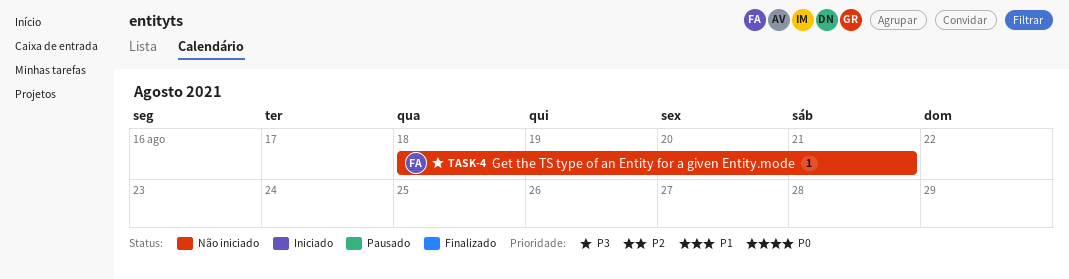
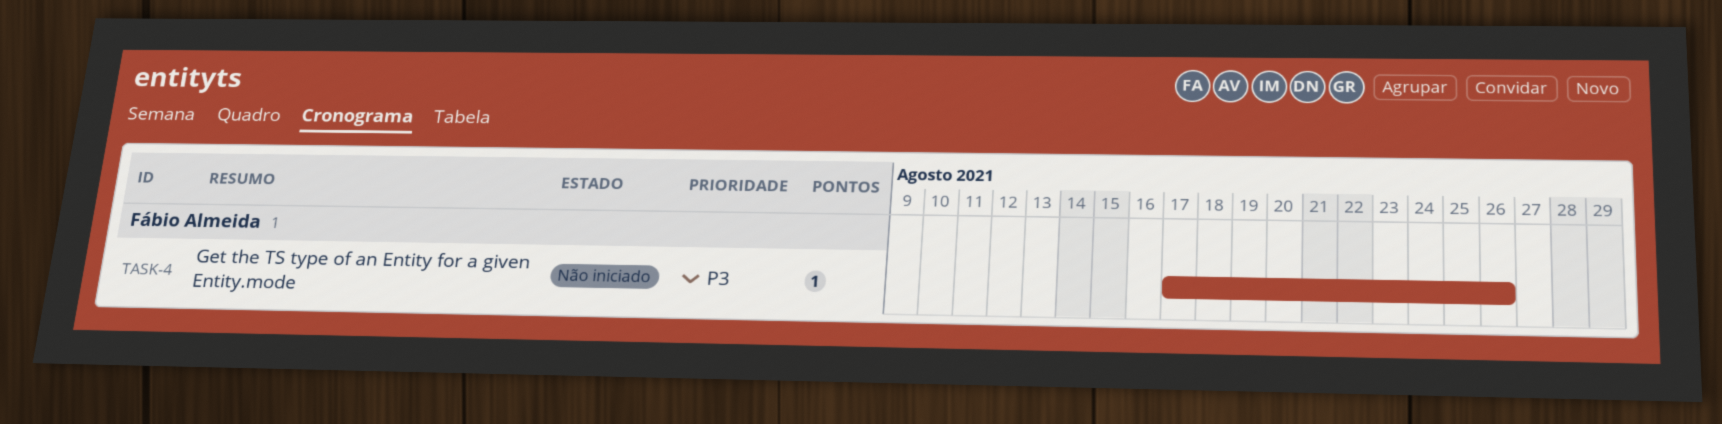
TASK-4, start: Aug 18 -> Aug 17
TASK-4, due: Aug 21 -> Aug 26

